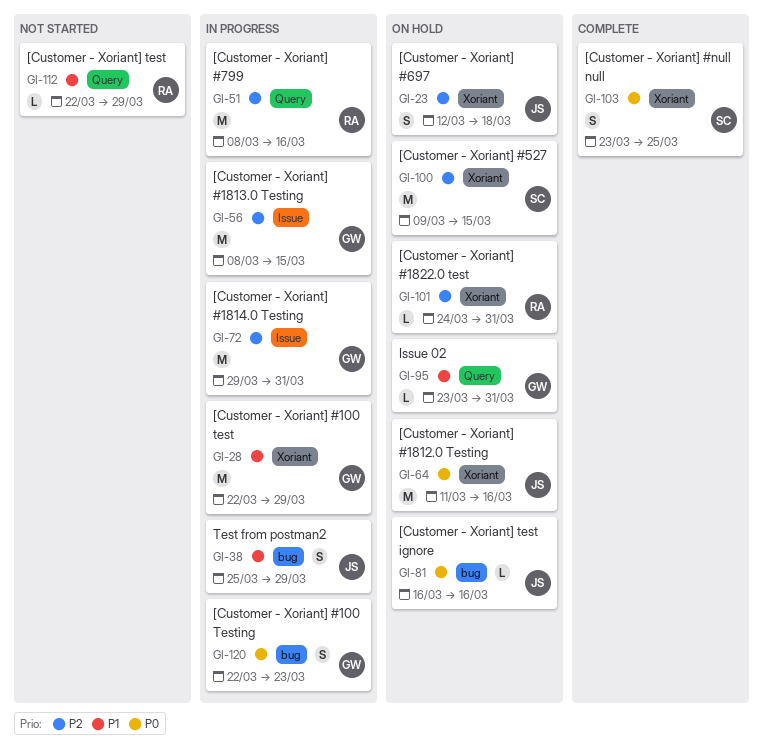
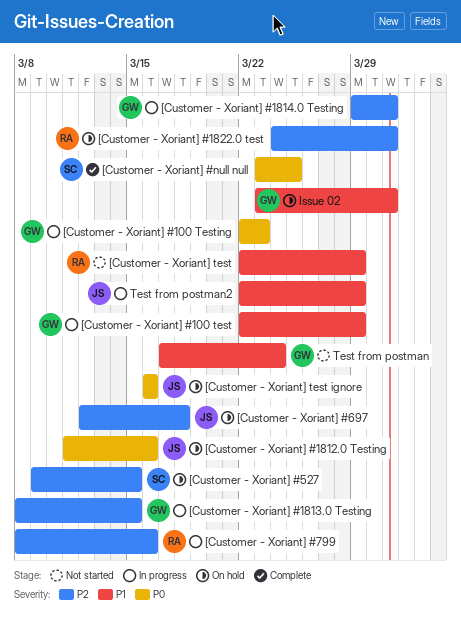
Test from postman: none -> present
Test from postman2, start: Mar 25 -> Mar 22

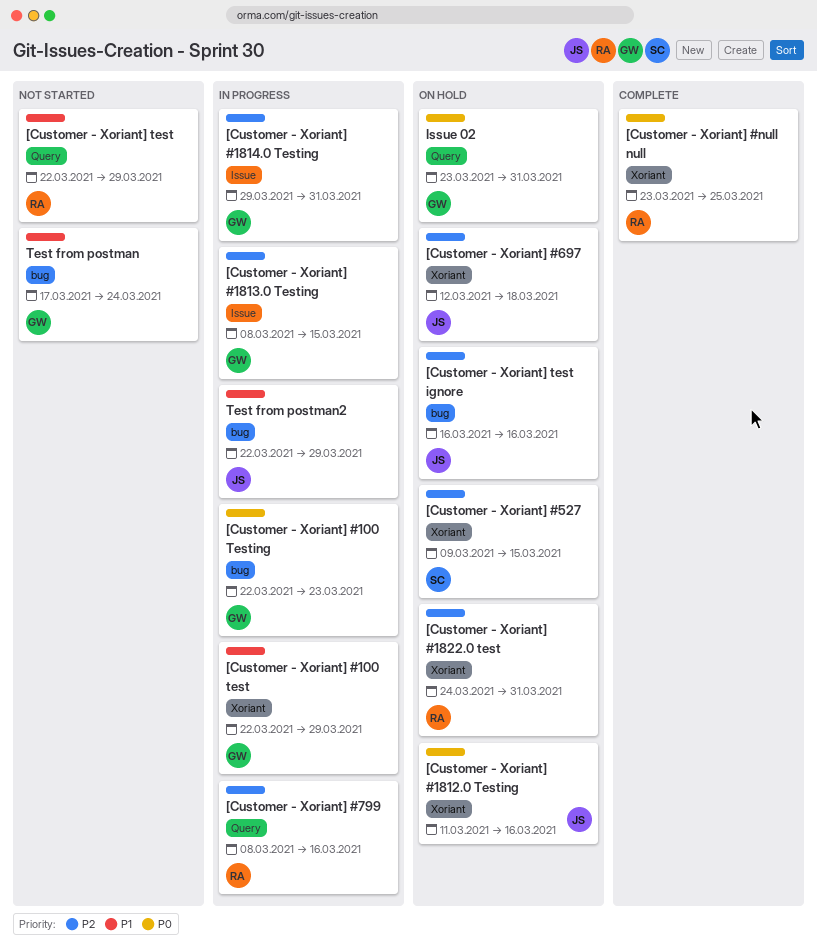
[Customer - Xoriant] #null null, owner: SC -> RA
[Customer - Xoriant] test ignore, priority: P0 -> P2
Issue 02, priority: P1 -> P0

